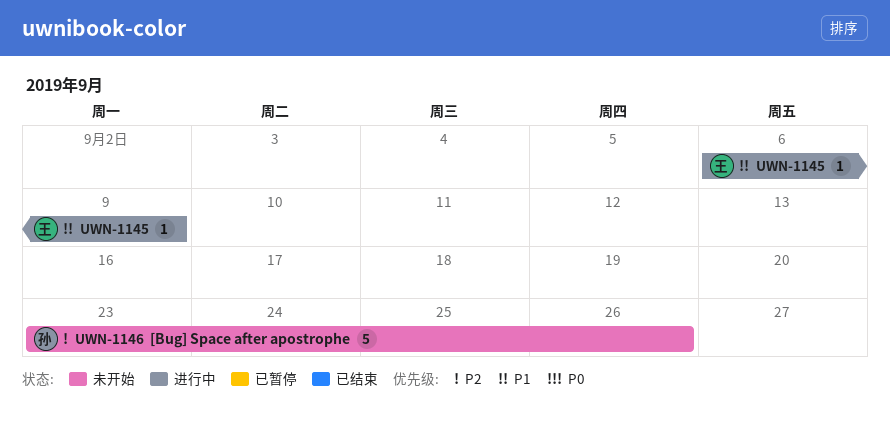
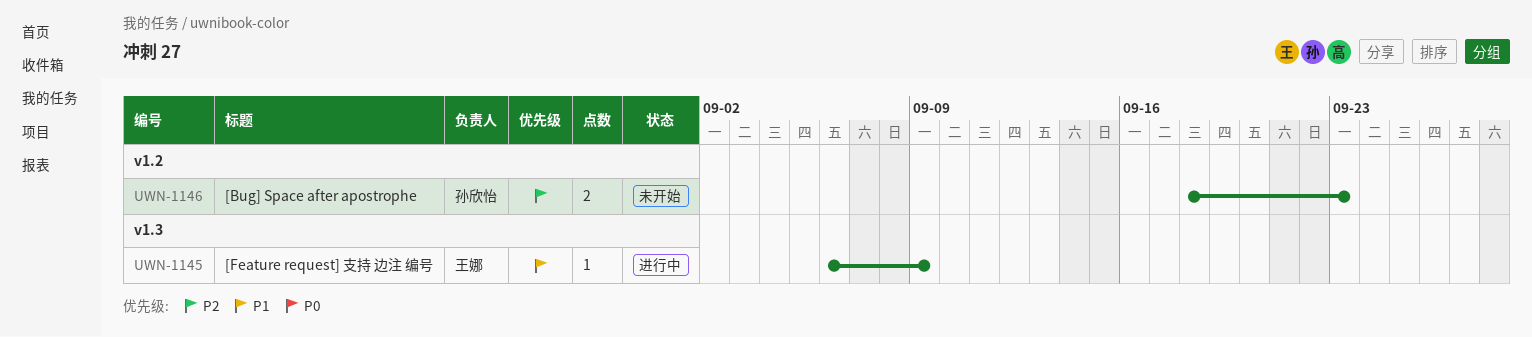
UWN-1146, estimate: 5 -> 2
UWN-1146, start: Sep 23 -> Sep 18
UWN-1146, due: Sep 26 -> Sep 23

